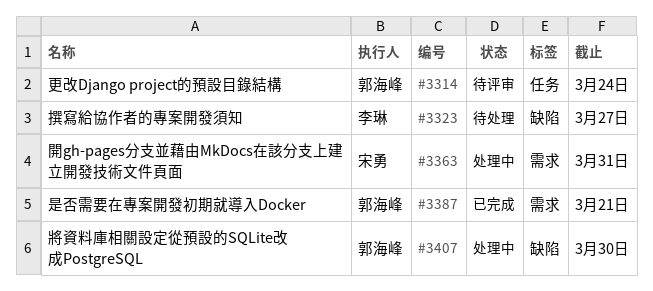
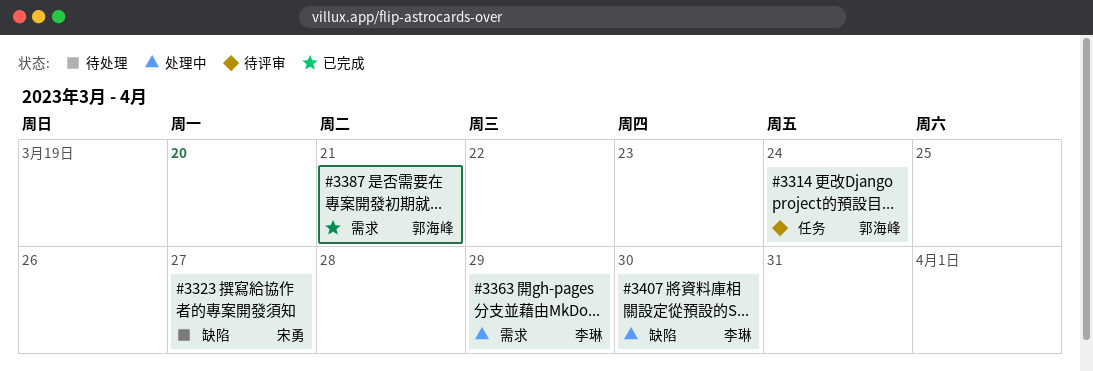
#3323, owner: 李琳 -> 宋勇
#3363, owner: 宋勇 -> 李琳
#3363, due: Mar 31 -> Mar 29
#3407, owner: 郭海峰 -> 李琳

